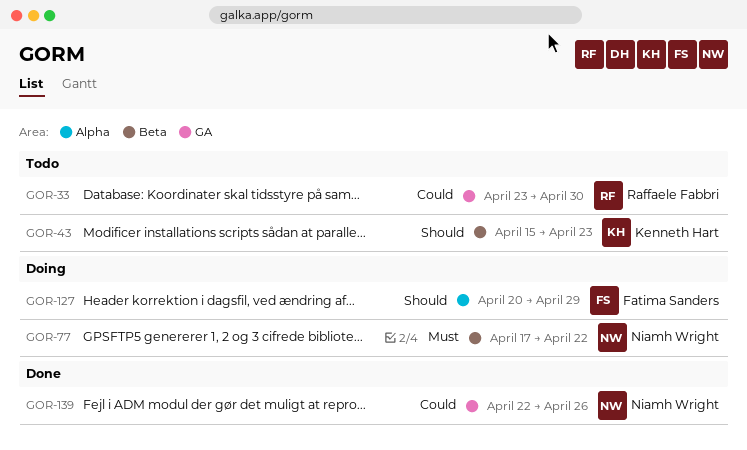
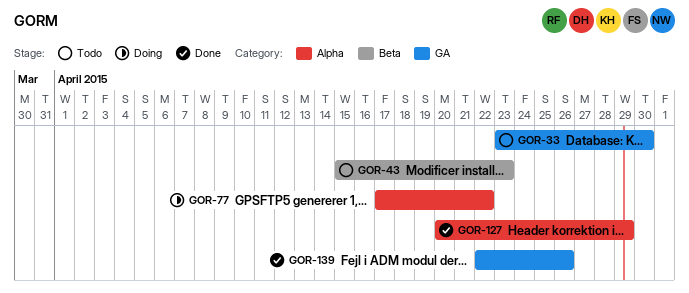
GOR-77, label: Beta -> Alpha
GOR-127, status: Doing -> Done

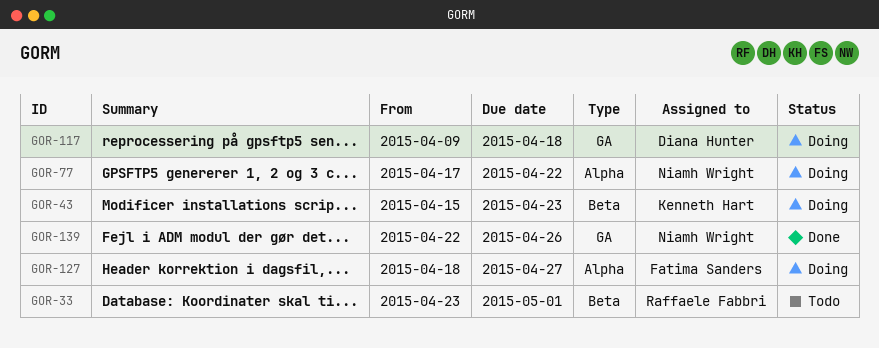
GOR-33, label: GA -> Beta
GOR-33, due: Apr 30 -> May 1
GOR-43, status: Todo -> Doing
GOR-117: none -> present
GOR-127, status: Done -> Doing
GOR-127, start: Apr 20 -> Apr 18
GOR-127, due: Apr 29 -> Apr 27

